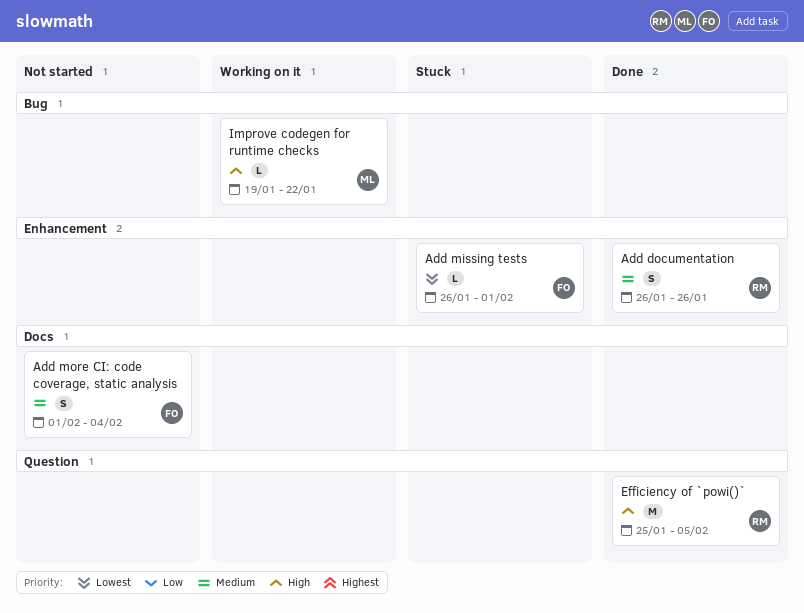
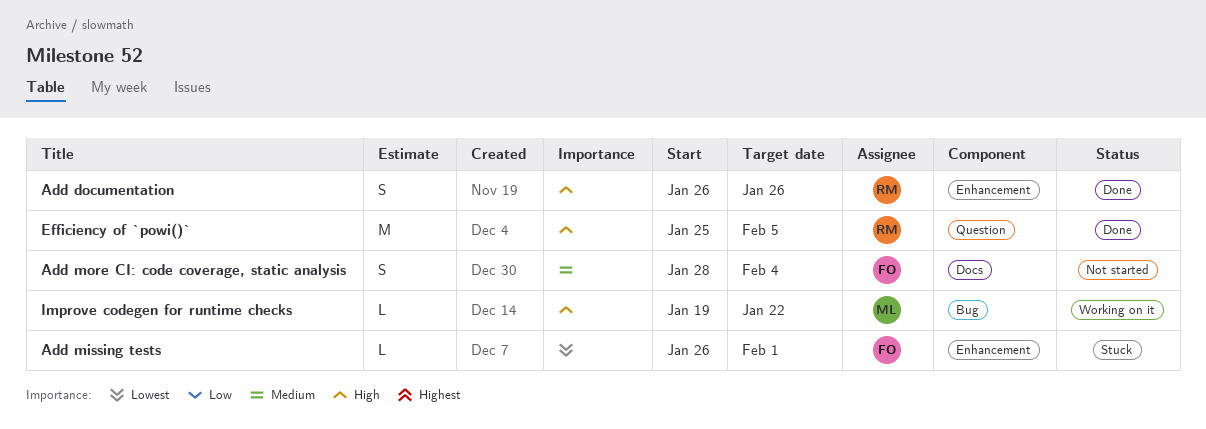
Add documentation, priority: Medium -> High
Add more CI: code coverage, static analysis, start: Feb 1 -> Jan 28

